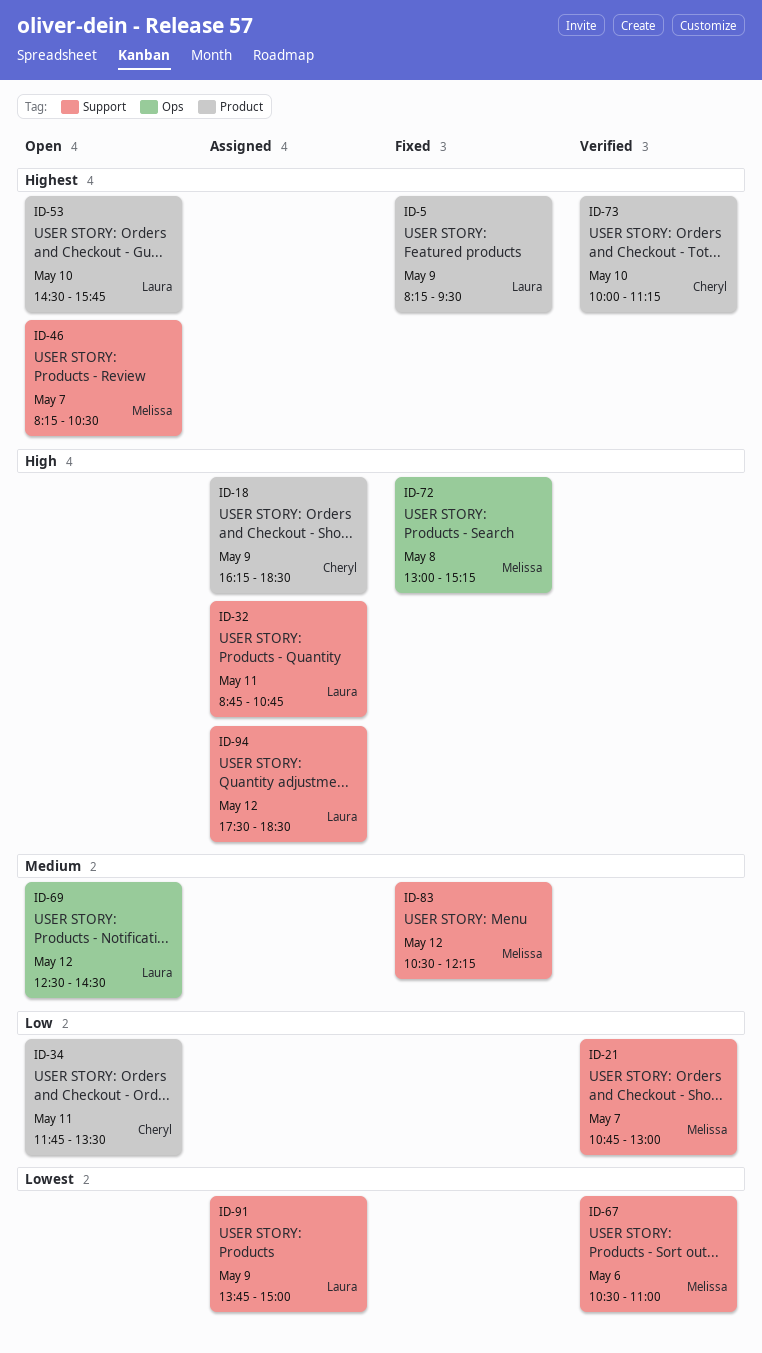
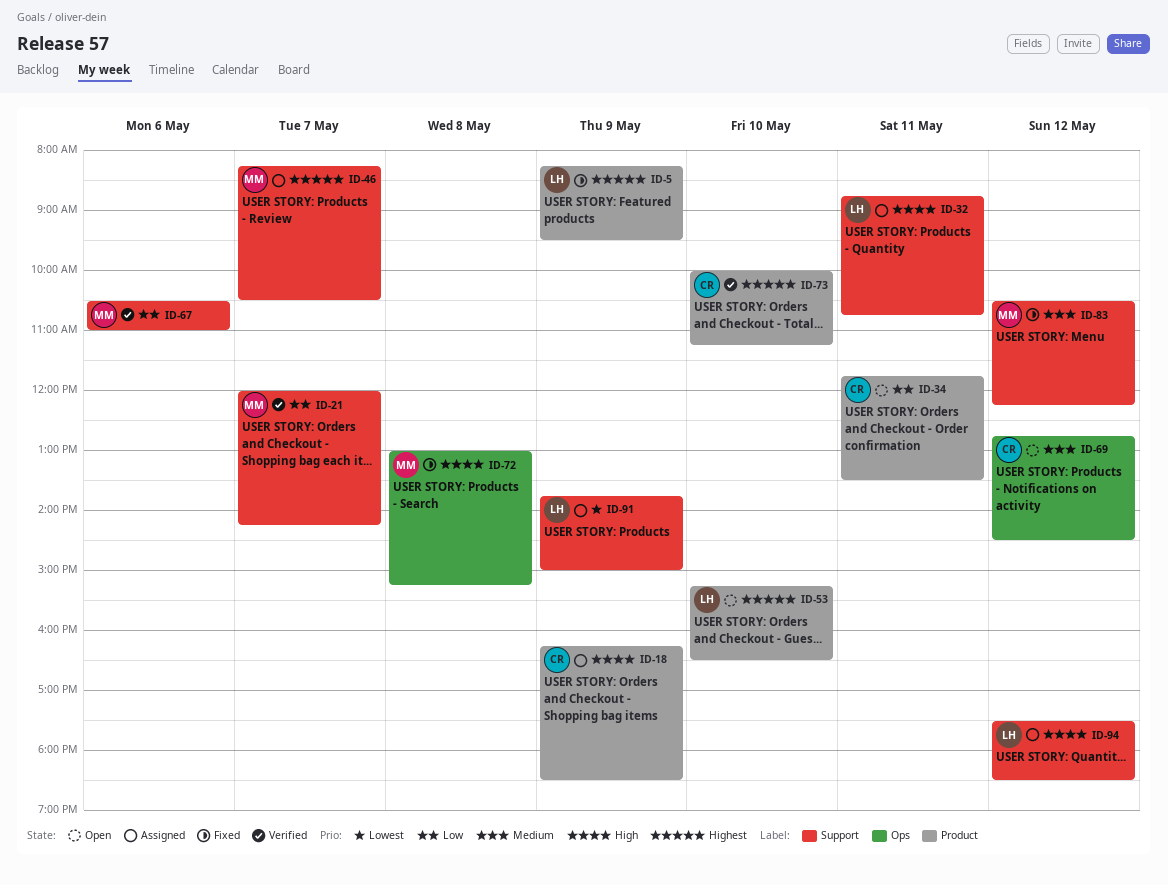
ID-21, begins: 10:45 -> 12:00
ID-21, ends: 13:00 -> 14:15
ID-46, status: Open -> Assigned
ID-53, begins: 14:30 -> 15:15
ID-53, ends: 15:45 -> 16:30
ID-67, priority: Lowest -> Low
ID-69, owner: Laura -> Cheryl
ID-69, begins: 12:30 -> 12:45

